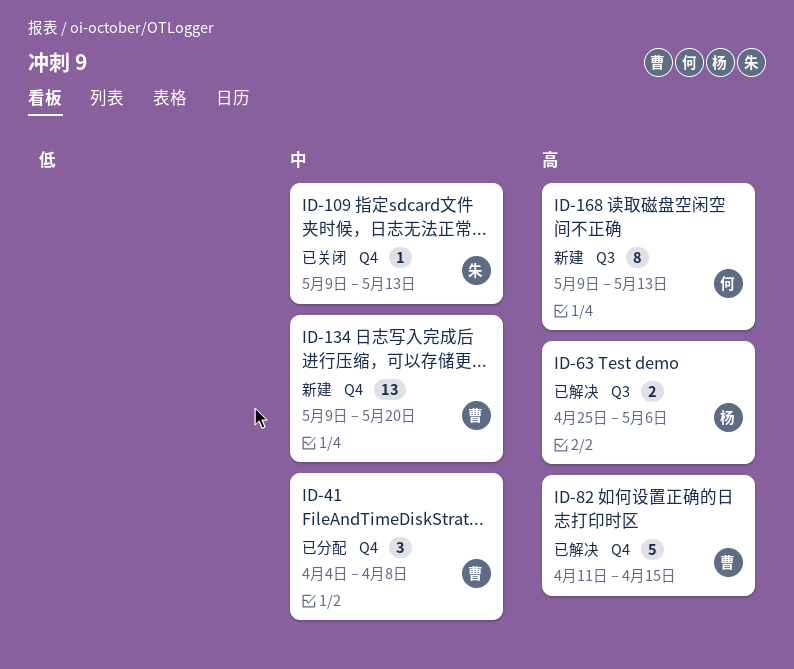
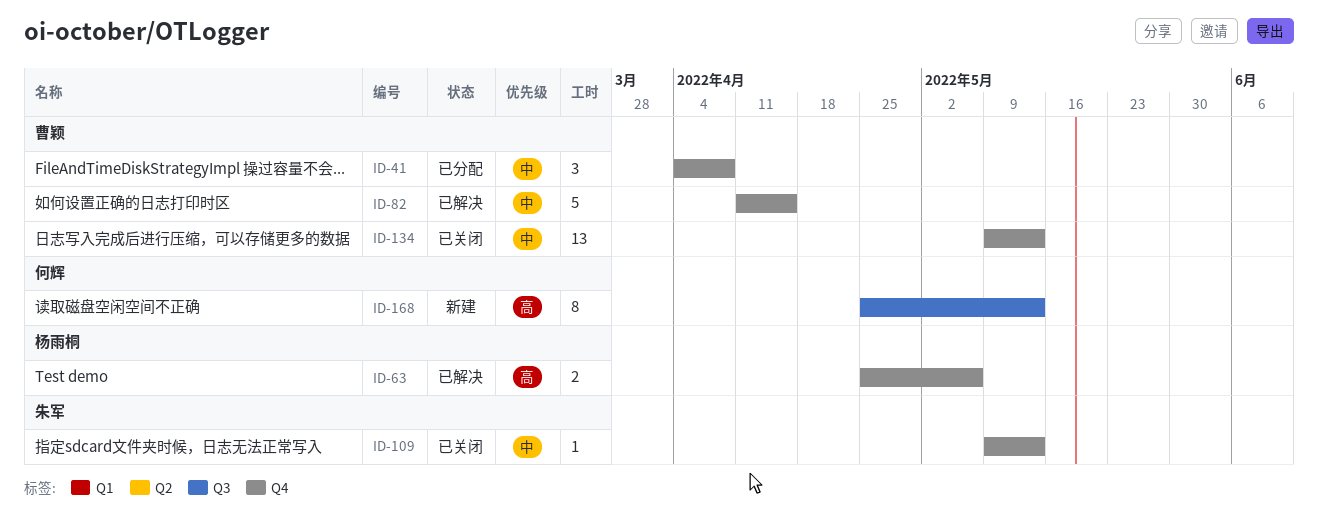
ID-63, label: Q3 -> Q4
ID-82, priority: 高 -> 中
ID-134, status: 新建 -> 已关闭
ID-134, due: May 20 -> May 13
ID-168, start: May 9 -> Apr 25

